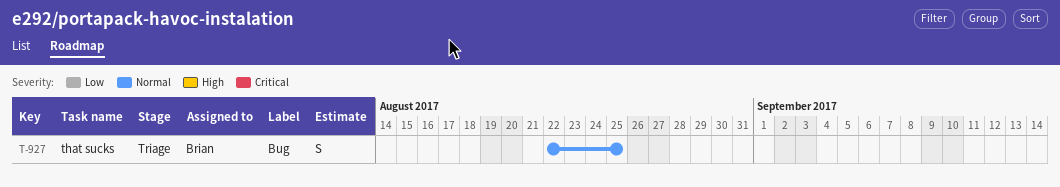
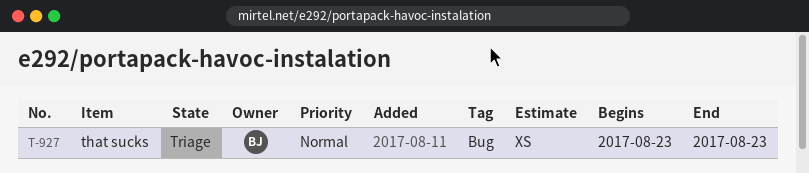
T-927, estimate: S -> XS
T-927, start: Aug 22 -> Aug 23
T-927, due: Aug 25 -> Aug 23

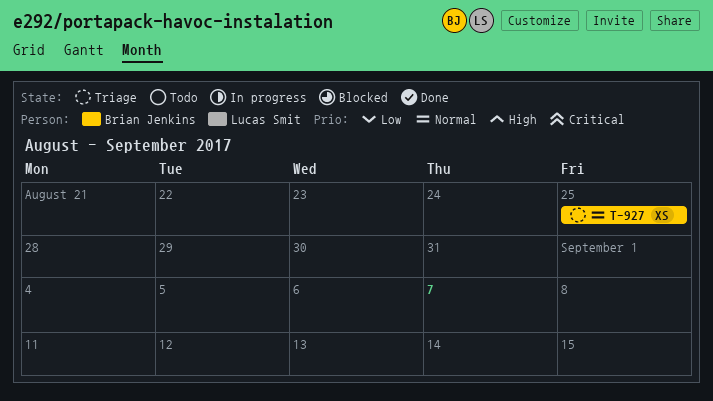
T-927, start: Aug 23 -> Aug 25
T-927, due: Aug 23 -> Aug 25

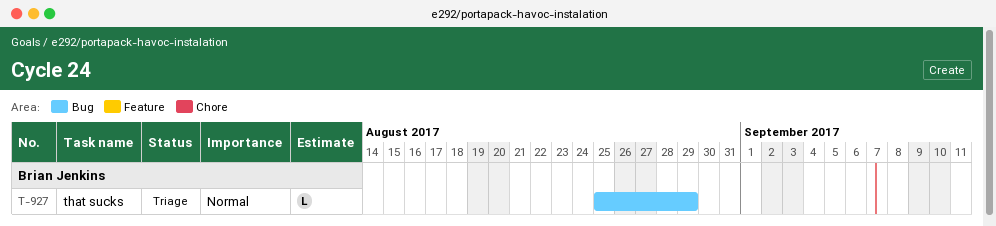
T-927, estimate: XS -> L
T-927, due: Aug 25 -> Aug 29

